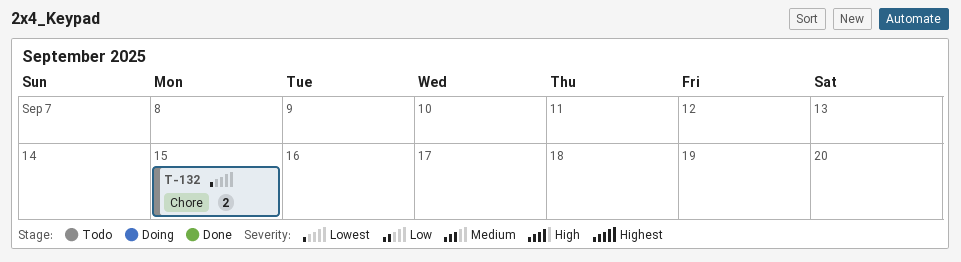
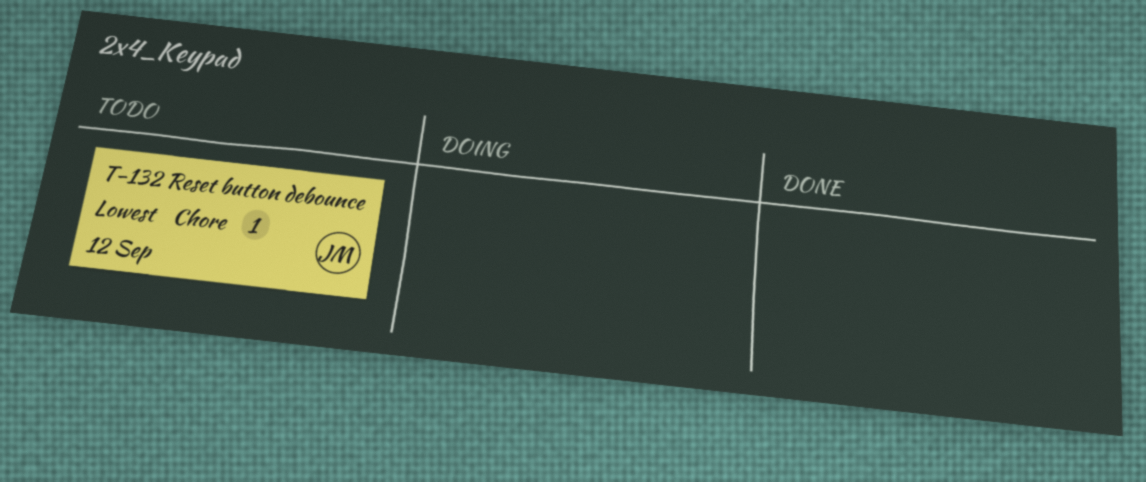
T-132, estimate: 2 -> 1
T-132, due: Sep 15 -> Sep 12

